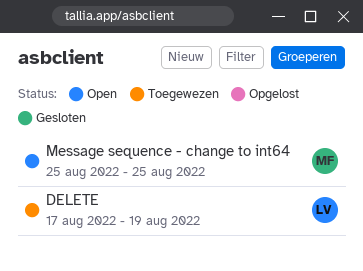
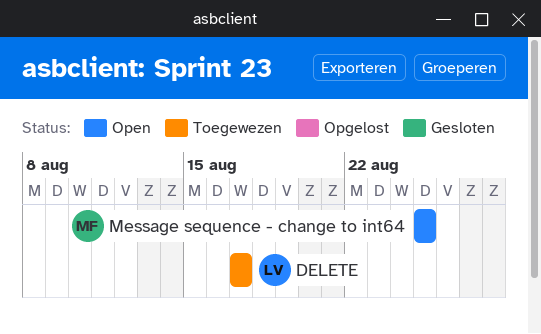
DELETE, due: Aug 19 -> Aug 17

